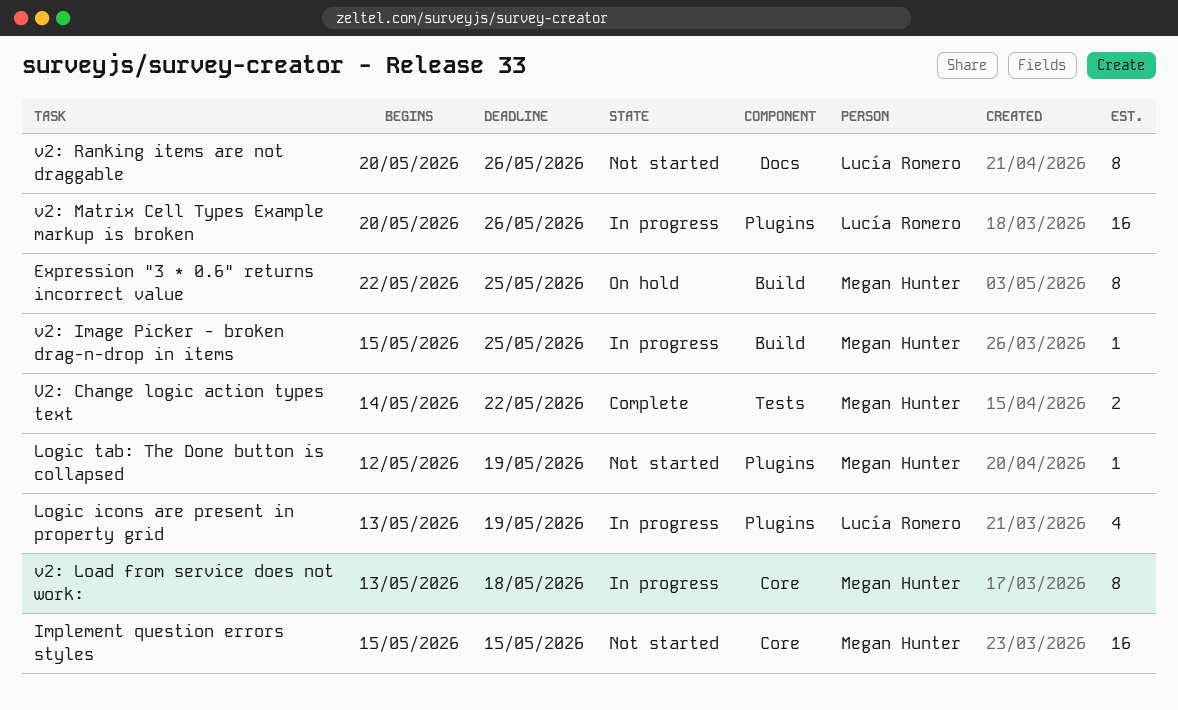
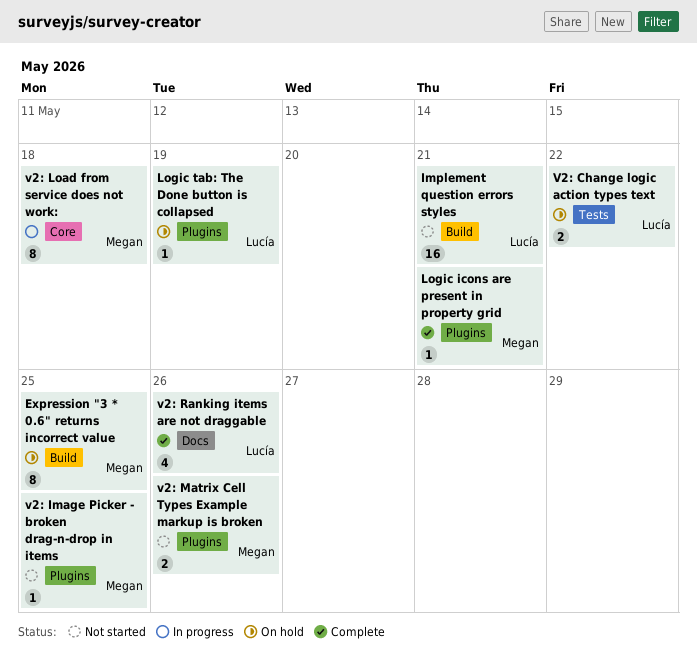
Implement question errors styles, owner: Megan Hunter -> Lucía Romero
Implement question errors styles, label: Core -> Build
Implement question errors styles, due: May 15 -> May 21
Logic icons are present in property grid, status: In progress -> Complete
Logic icons are present in property grid, owner: Lucía Romero -> Megan Hunter
Logic icons are present in property grid, estimate: 4 -> 1
Logic icons are present in property grid, due: May 19 -> May 21
Logic tab: The Done button is collapsed, status: Not started -> On hold
Logic tab: The Done button is collapsed, owner: Megan Hunter -> Lucía Romero
V2: Change logic action types text, status: Complete -> On hold
V2: Change logic action types text, owner: Megan Hunter -> Lucía Romero
v2: Image Picker - broken drag-n-drop in items, status: In progress -> Not started
v2: Image Picker - broken drag-n-drop in items, label: Build -> Plugins
v2: Matrix Cell Types Example markup is broken, status: In progress -> Not started
v2: Matrix Cell Types Example markup is broken, owner: Lucía Romero -> Megan Hunter
v2: Matrix Cell Types Example markup is broken, estimate: 16 -> 2
v2: Ranking items are not draggable, status: Not started -> Complete
v2: Ranking items are not draggable, estimate: 8 -> 4

